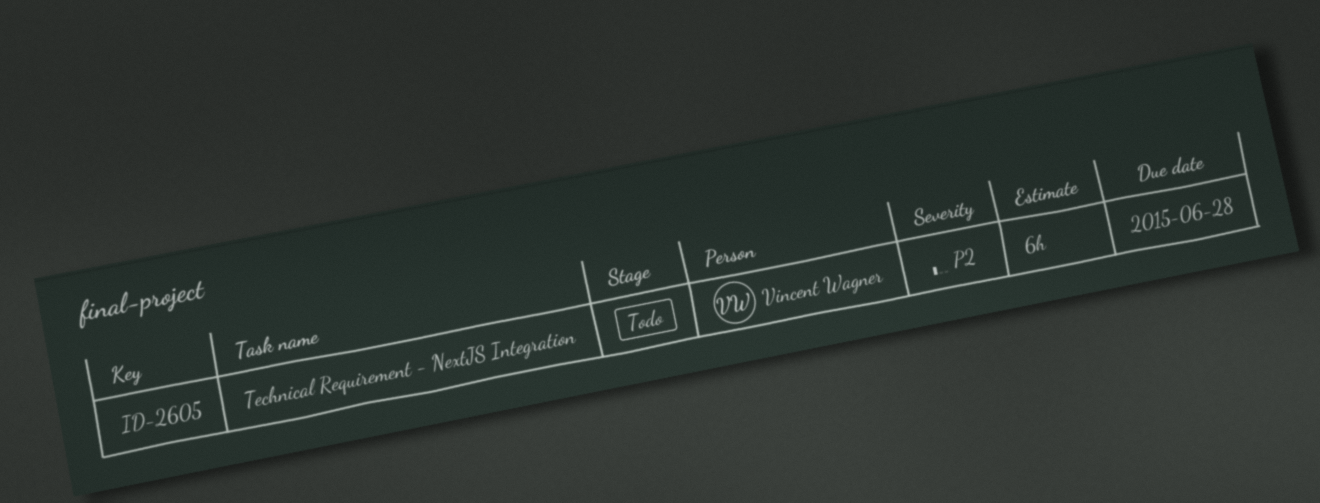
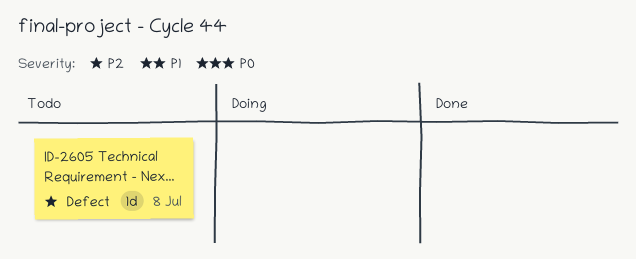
ID-2605, estimate: 6h -> 1d
ID-2605, due: Jun 28 -> Jul 8

